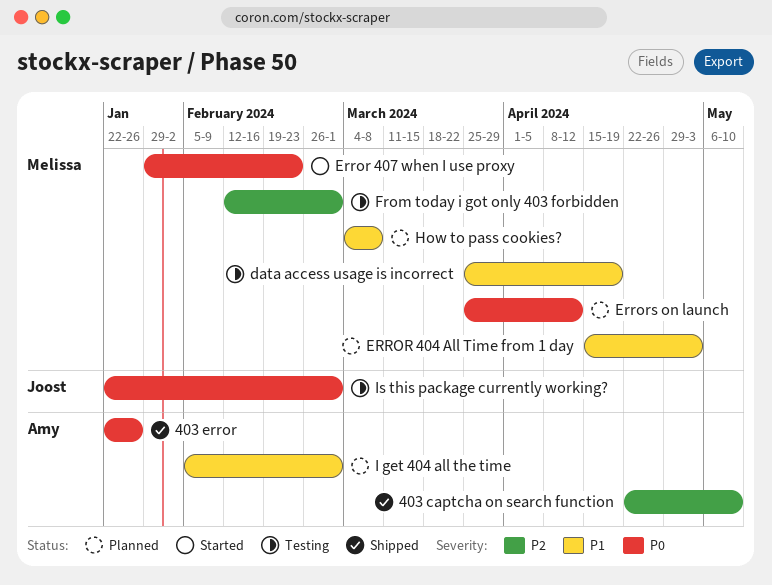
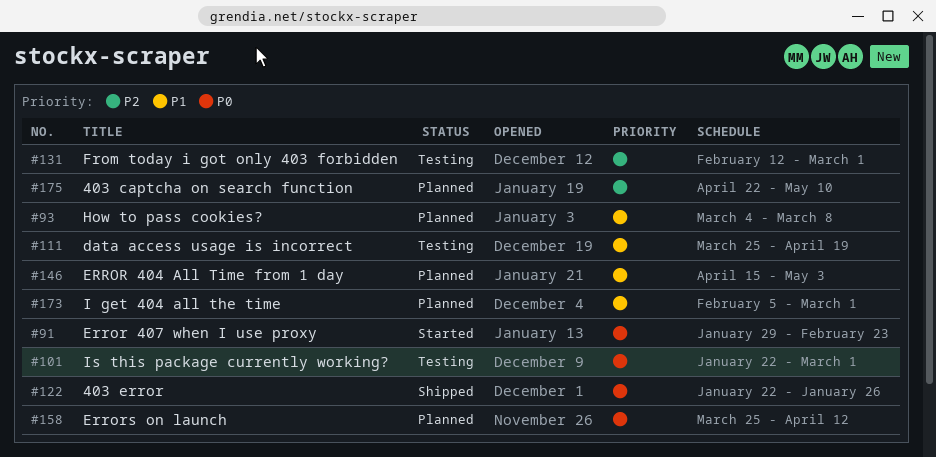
403 captcha on search function, status: Shipped -> Planned

